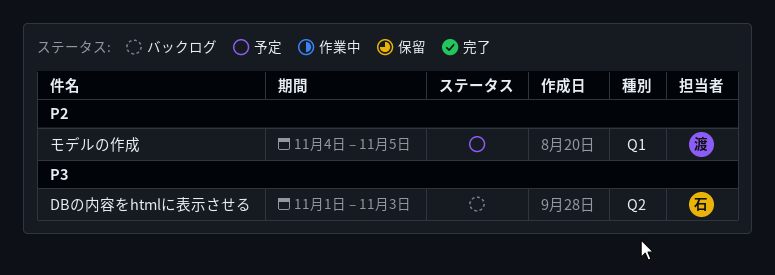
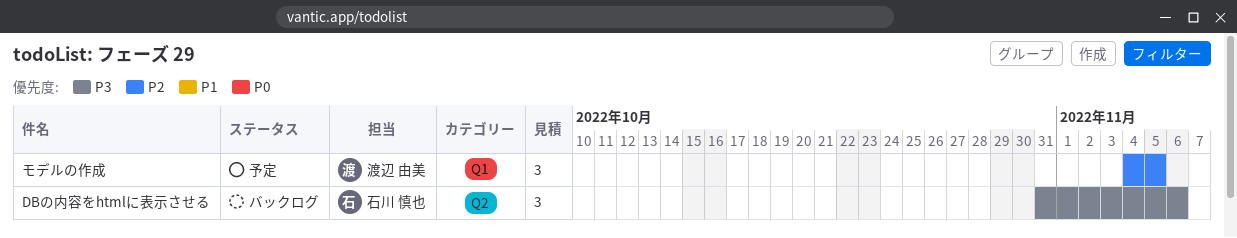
DBの内容をhtmlに表示させる, start: Nov 1 -> Oct 31
DBの内容をhtmlに表示させる, due: Nov 3 -> Nov 6

